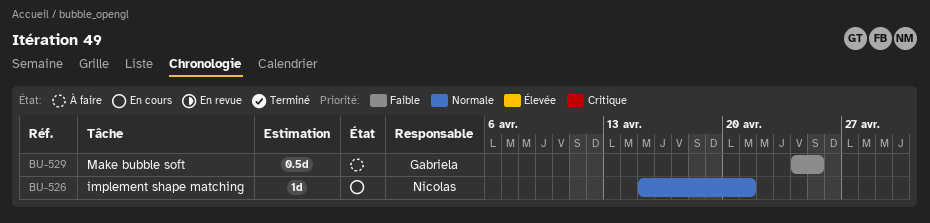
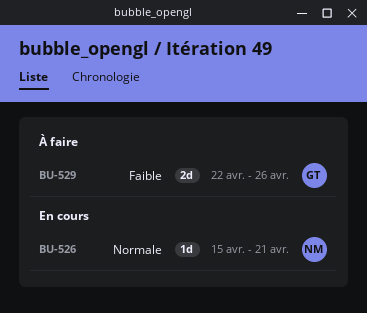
BU-529, estimate: 0.5d -> 2d
BU-529, start: Apr 24 -> Apr 22
BU-529, due: Apr 25 -> Apr 26

